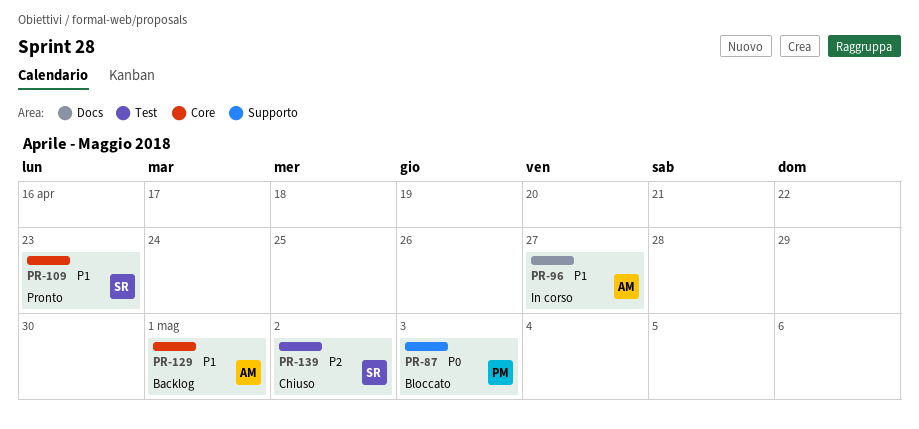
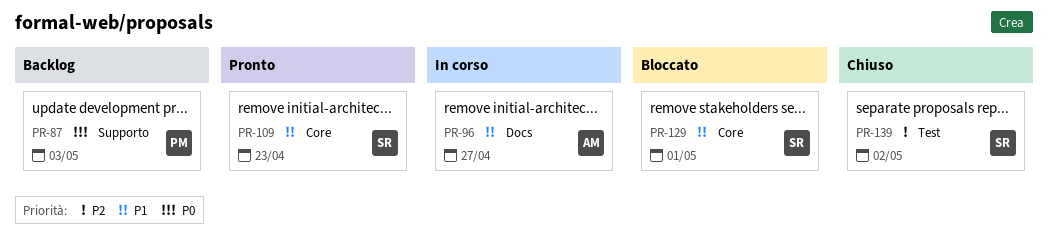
PR-87, status: Bloccato -> Backlog
PR-129, status: Backlog -> Bloccato
PR-129, owner: AM -> SR

